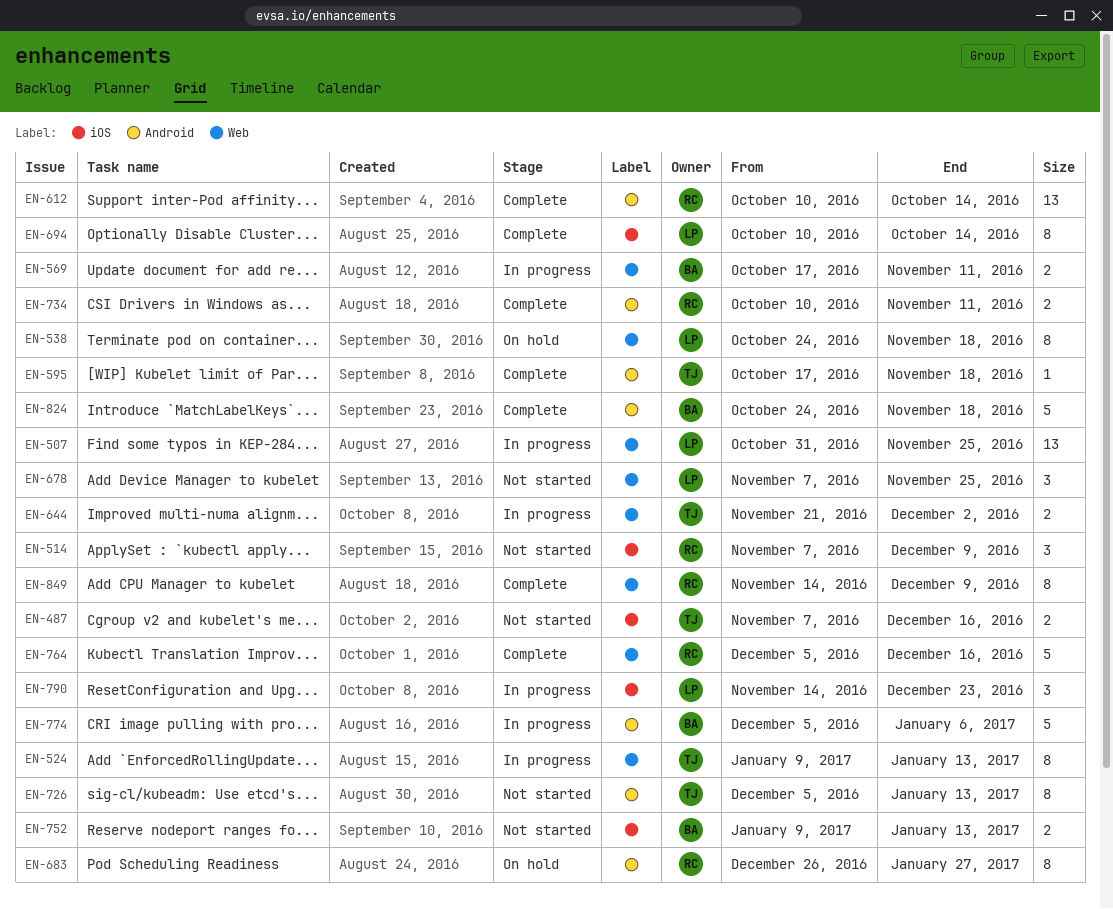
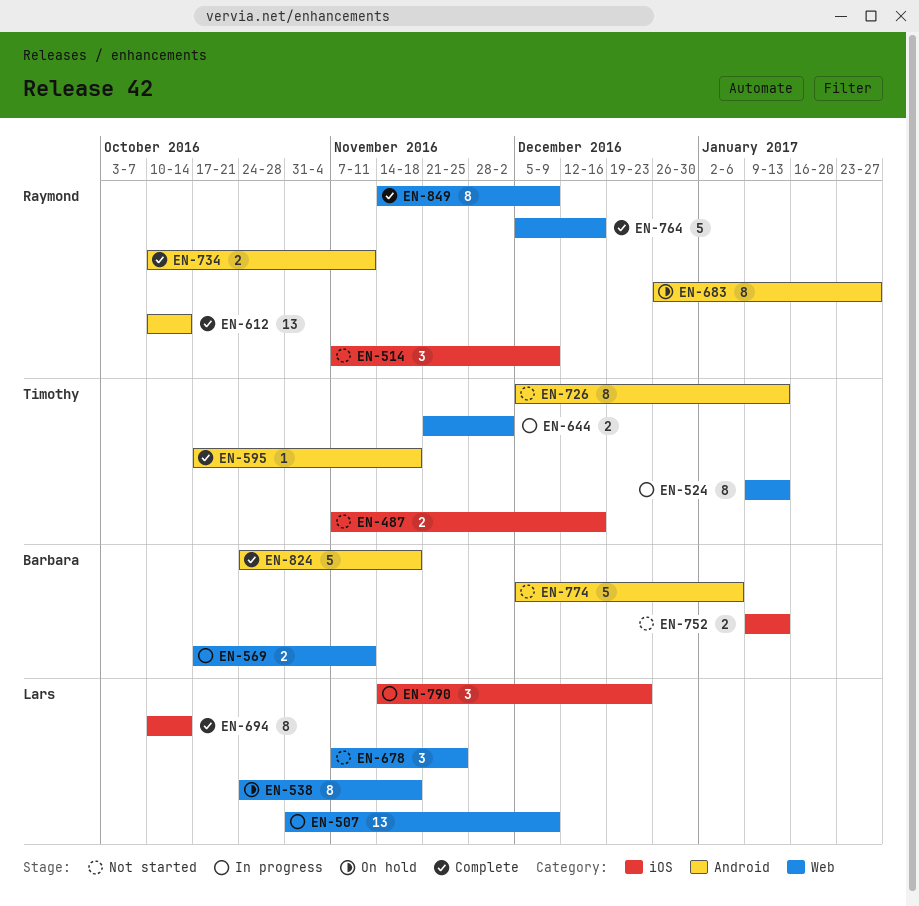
EN-507, due: Nov 25 -> Dec 9
EN-774, status: In progress -> Not started

